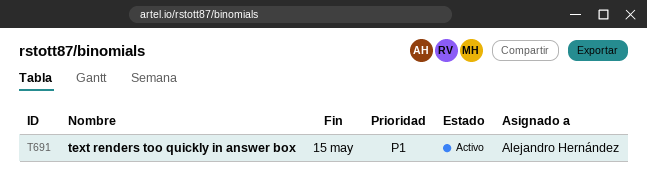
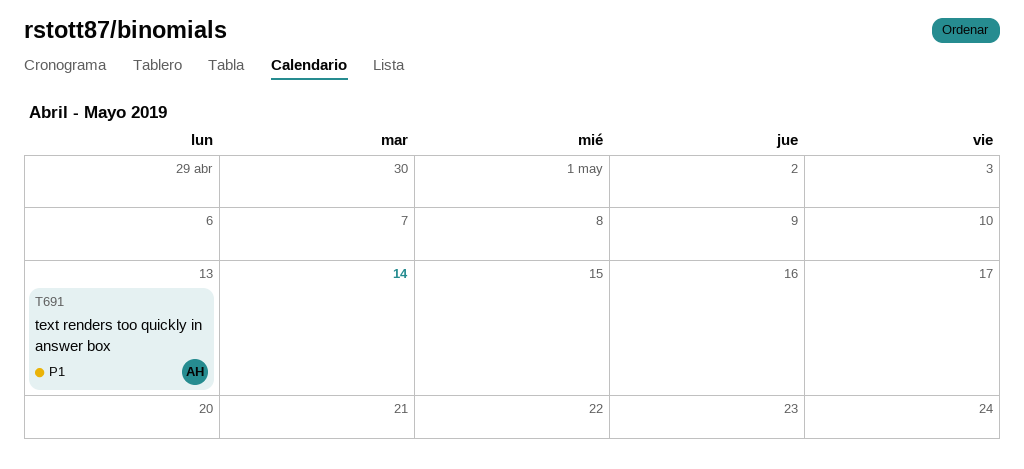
T691, due: May 15 -> May 13

